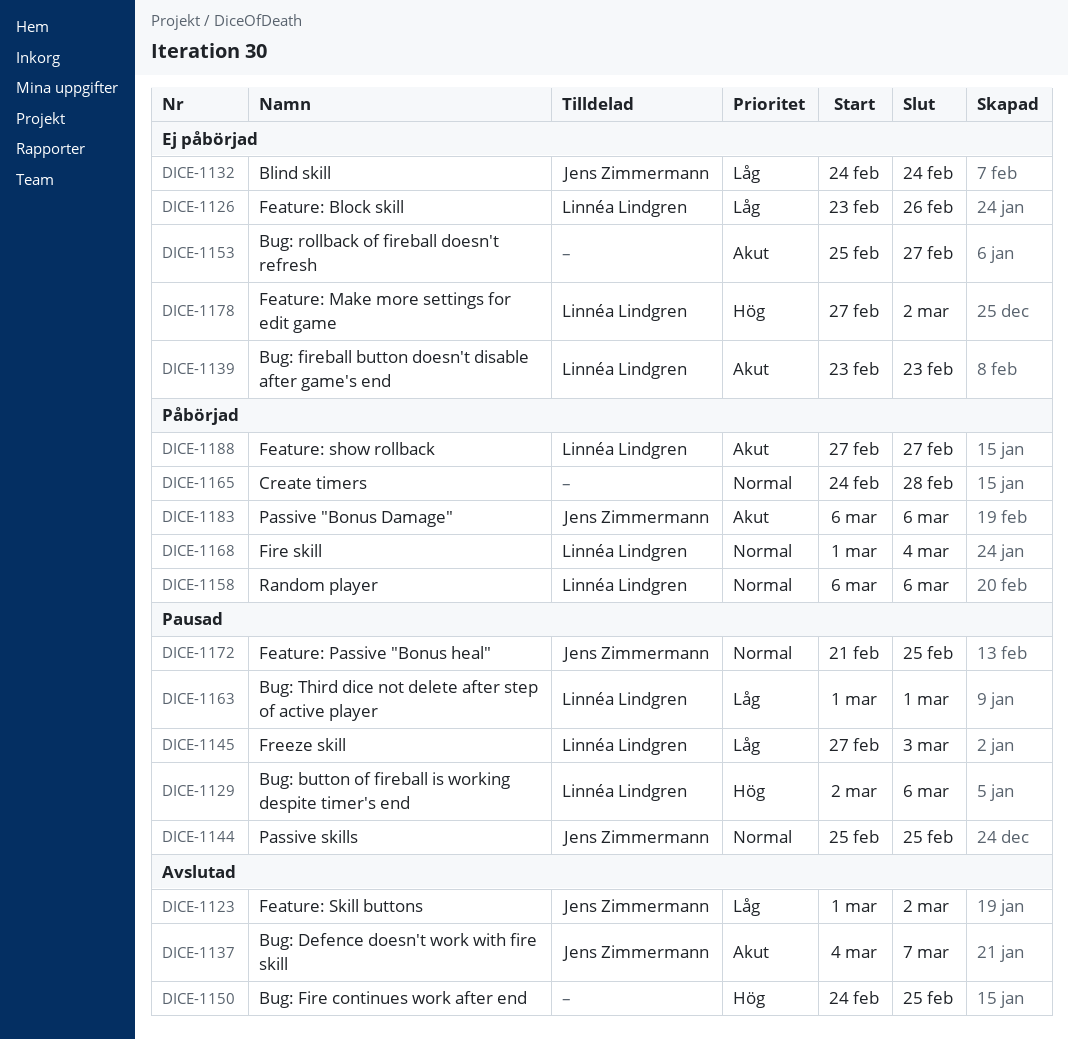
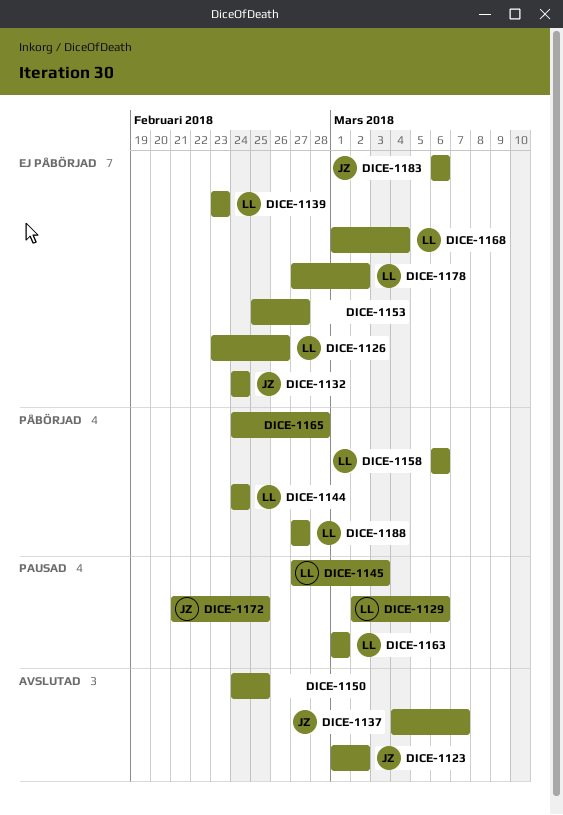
DICE-1144, status: Pausad -> Påbörjad
DICE-1144, owner: Jens Zimmermann -> Linnéa Lindgren
DICE-1144, start: Feb 25 -> Feb 24
DICE-1144, due: Feb 25 -> Feb 24
DICE-1168, status: Påbörjad -> Ej påbörjad
DICE-1183, status: Påbörjad -> Ej påbörjad

